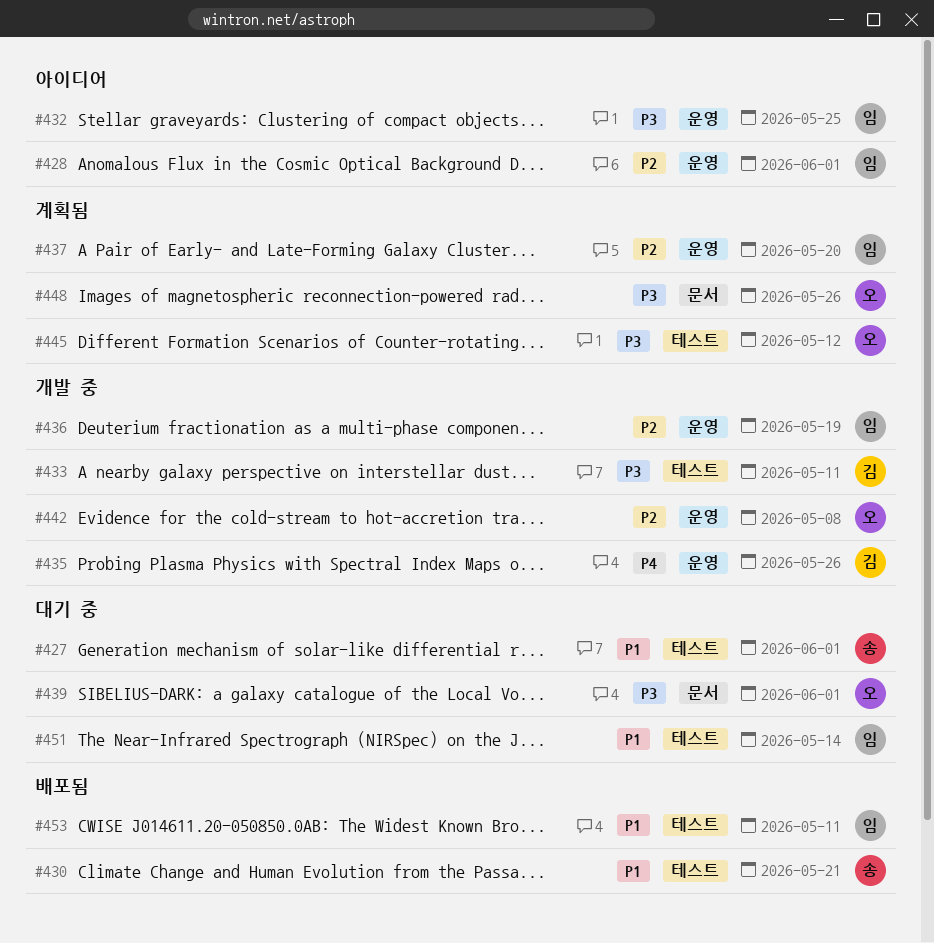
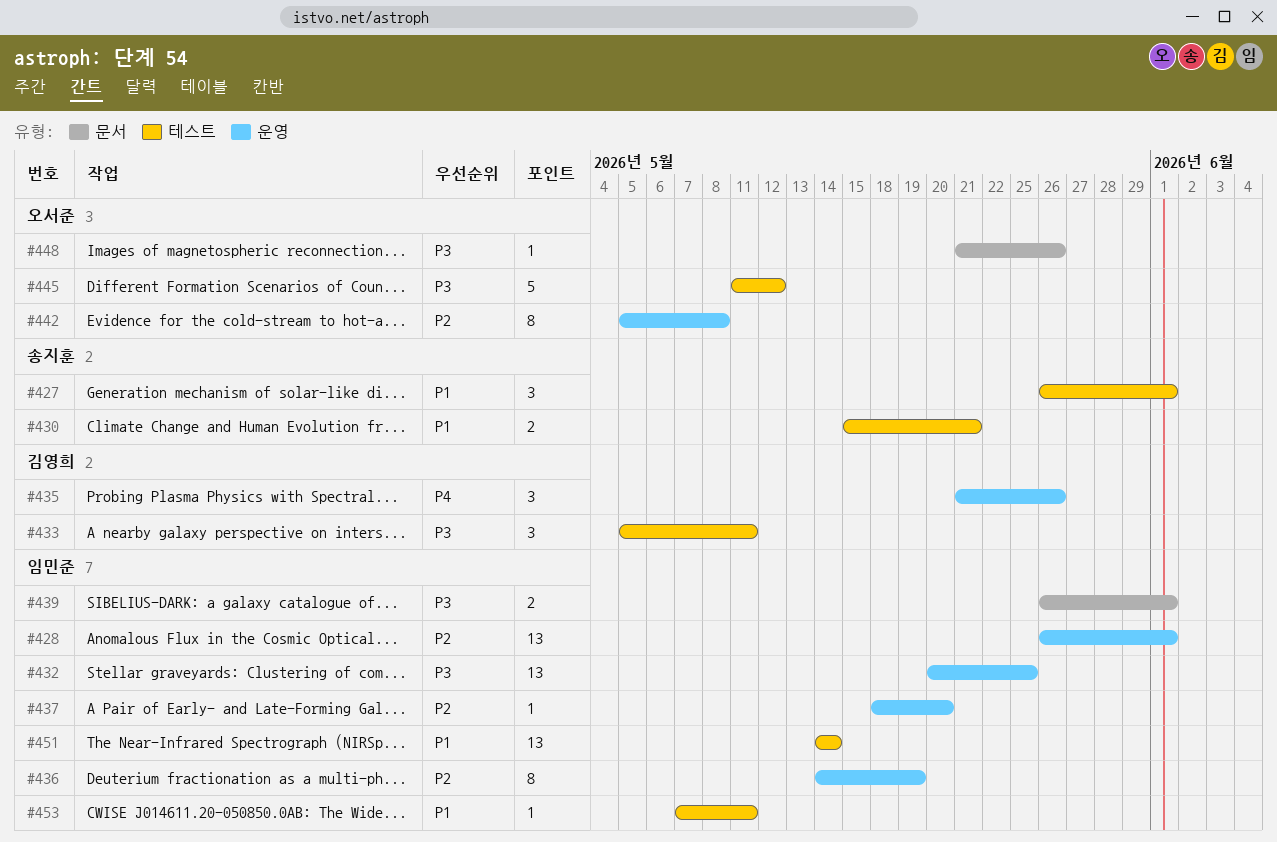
#439, owner: 오서준 -> 임민준

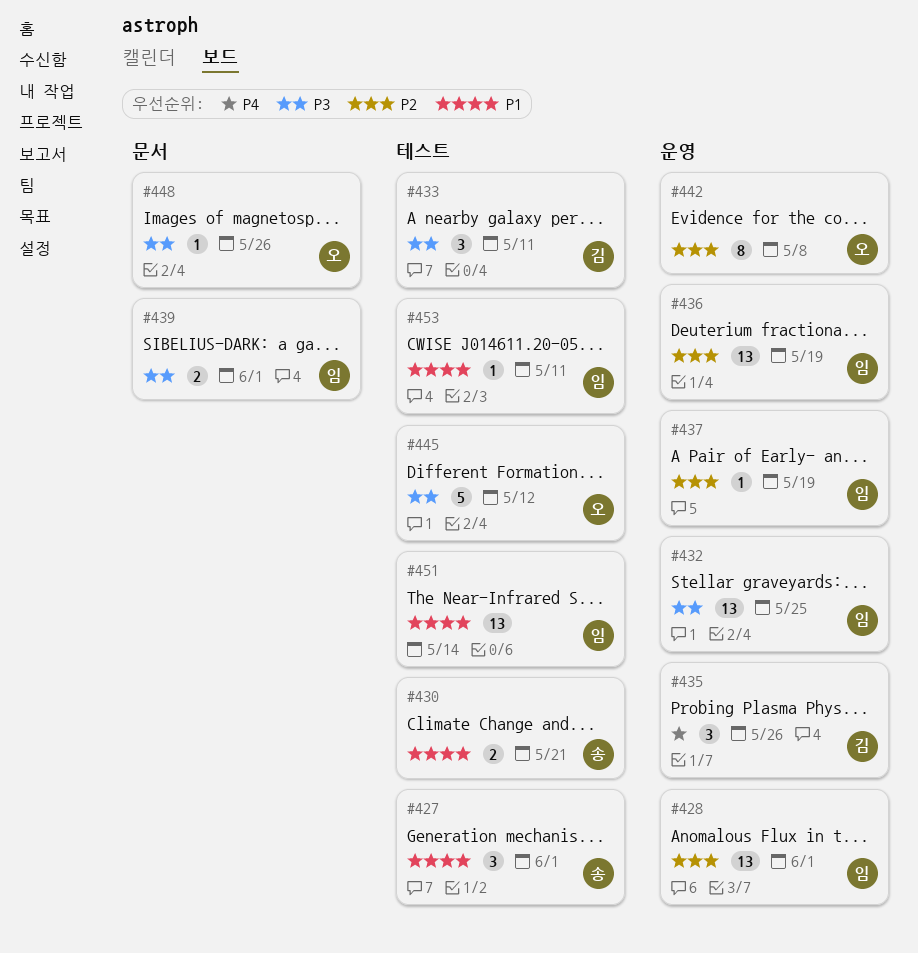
#436, estimate: 8 -> 13
#437, due: May 20 -> May 19

